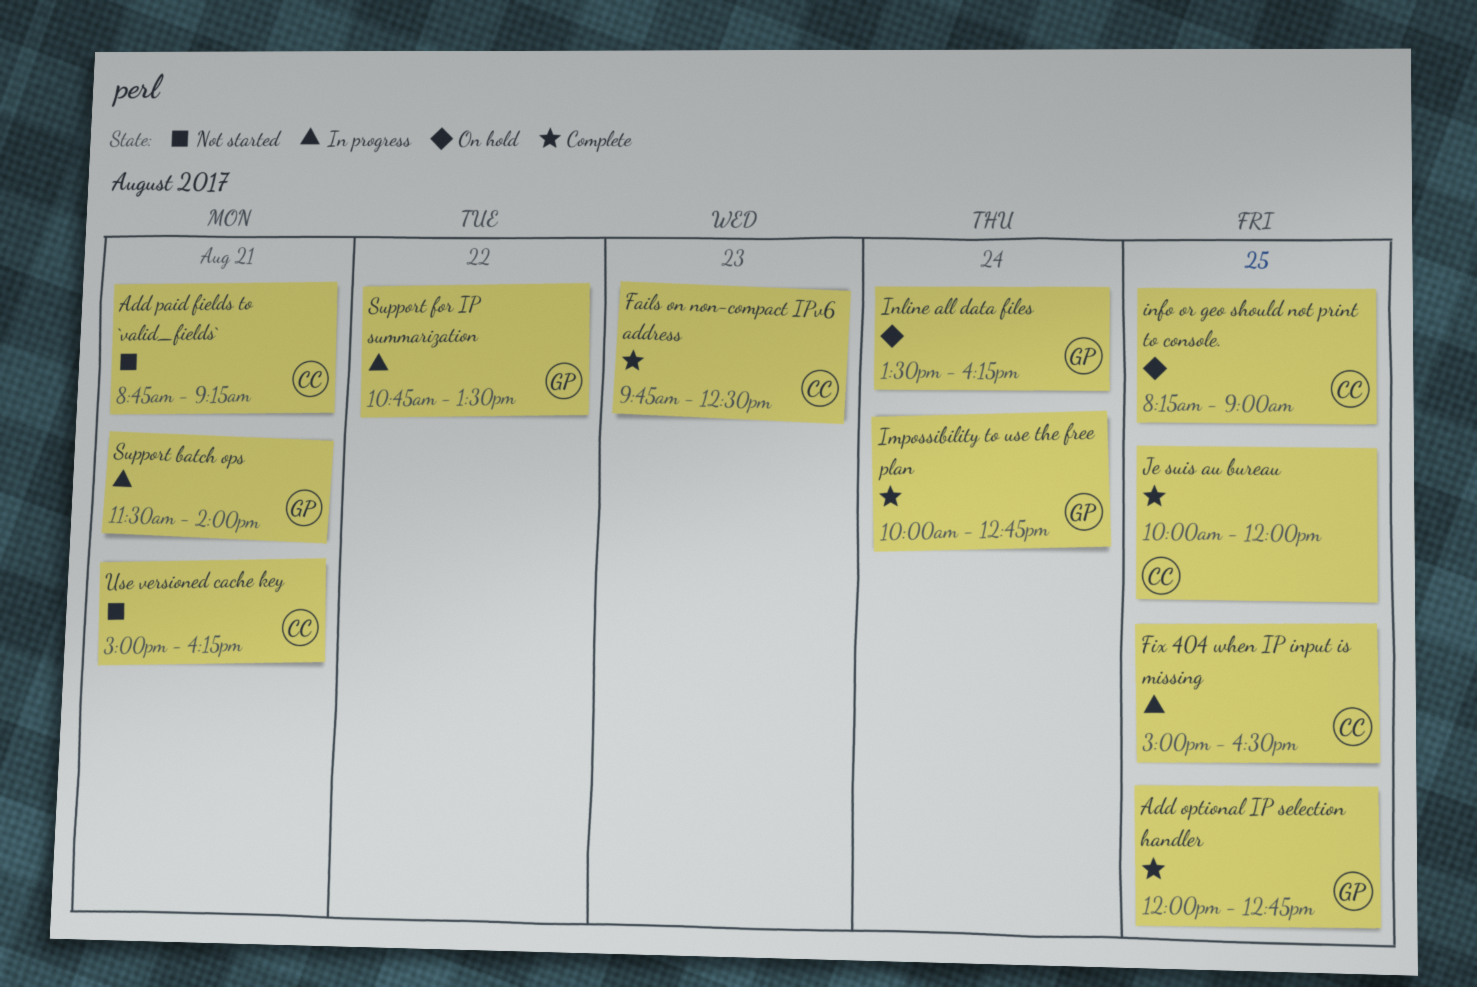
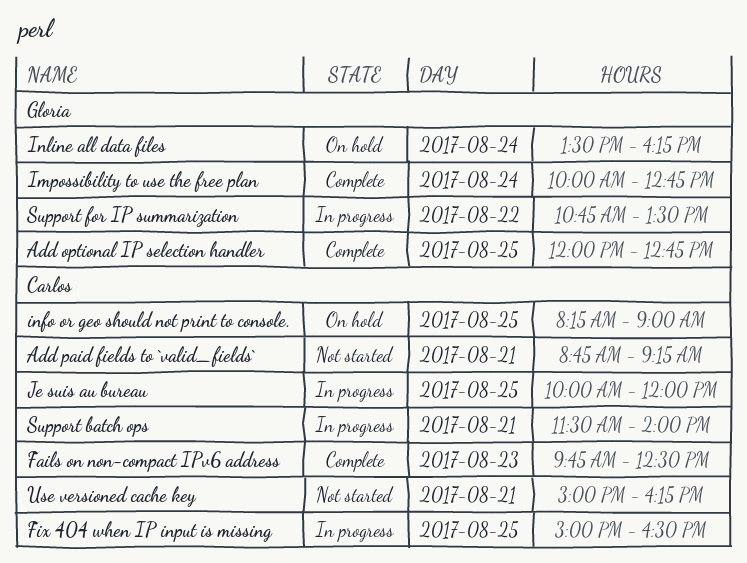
Je suis au bureau, status: Complete -> In progress
Support batch ops, owner: Gloria -> Carlos

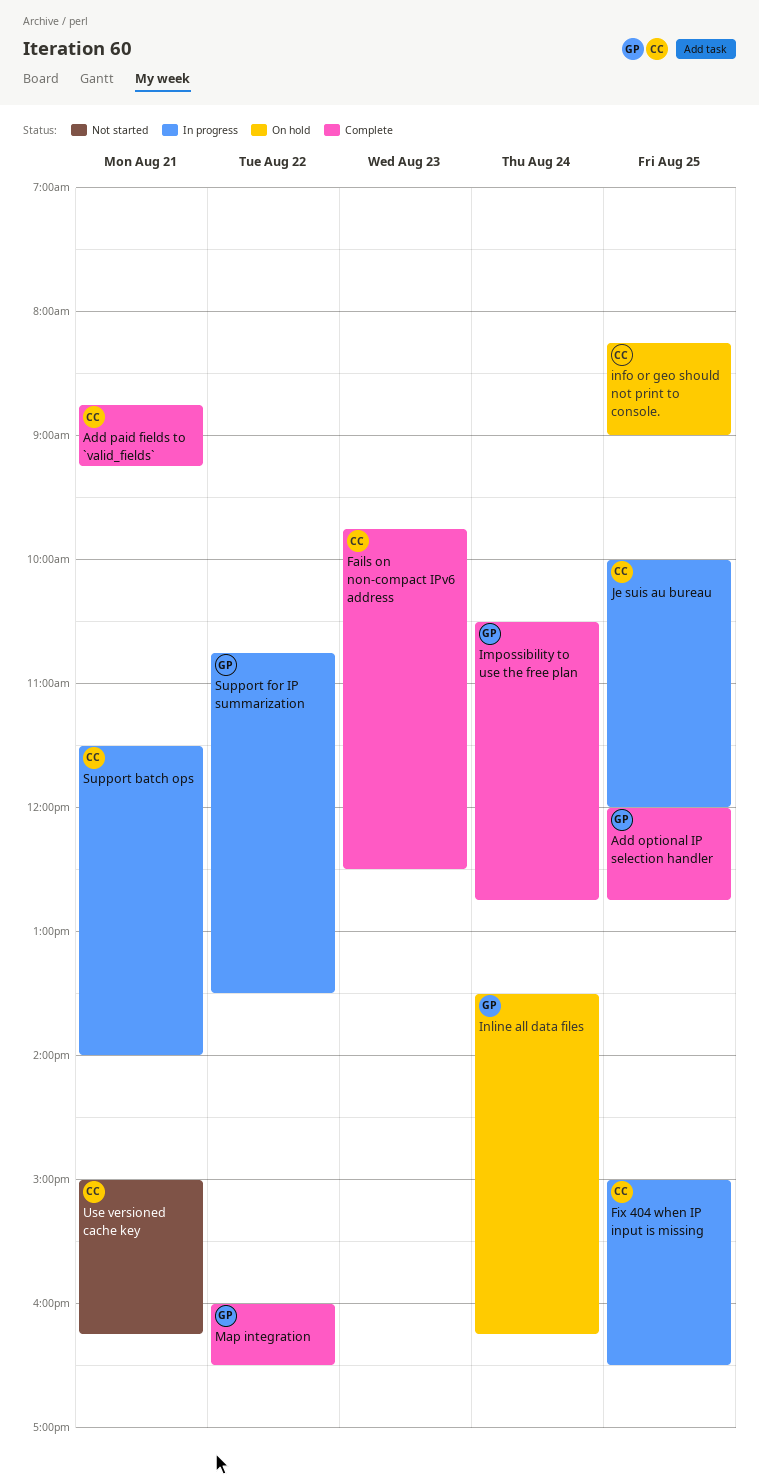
Add paid fields to `valid_fields`, status: Not started -> Complete
Impossibility to use the free plan, begins: 10:00 -> 10:30
Map integration: none -> present

